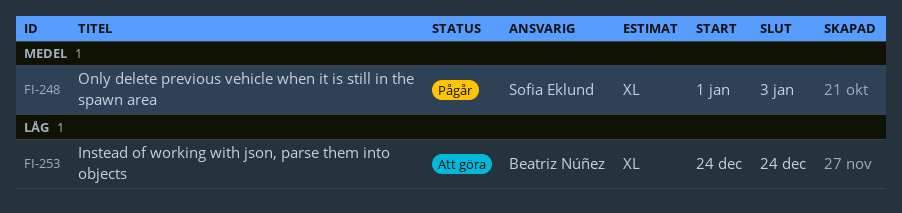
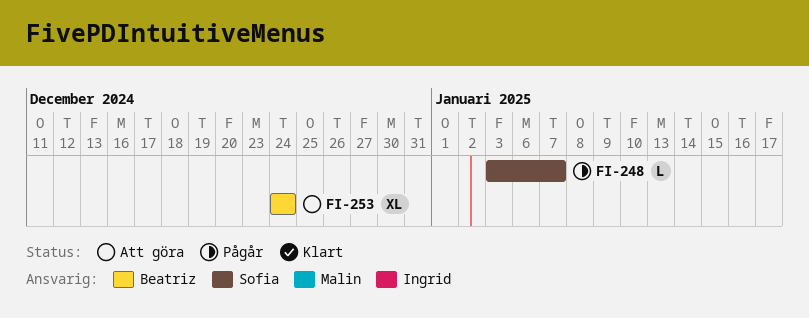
FI-248, estimate: XL -> L
FI-248, start: Jan 1 -> Jan 3
FI-248, due: Jan 3 -> Jan 7

